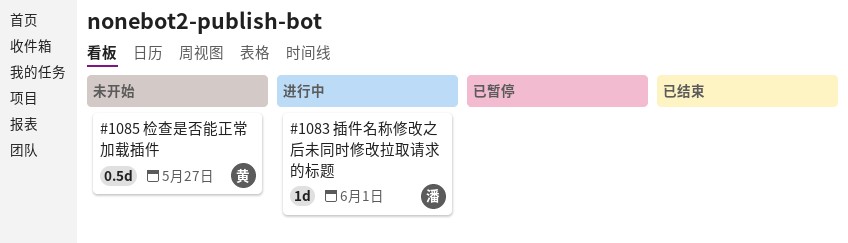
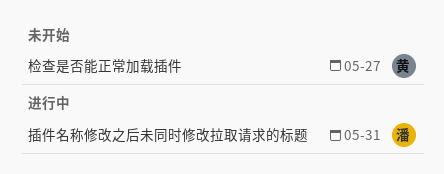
插件名称修改之后未同时修改拉取请求的标题, due: Jun 1 -> May 31

